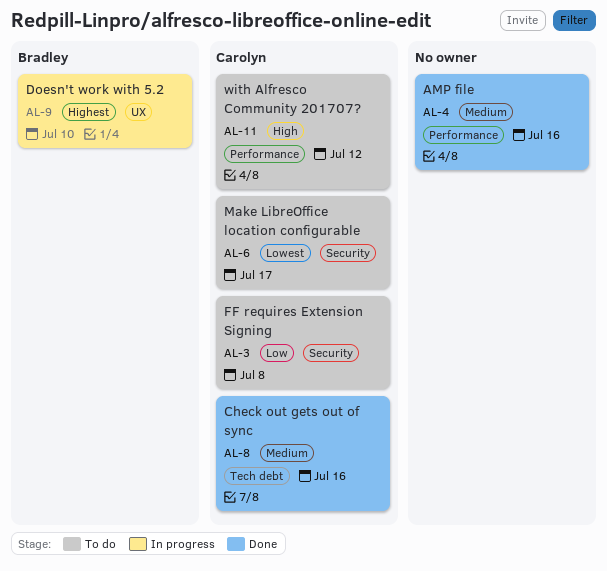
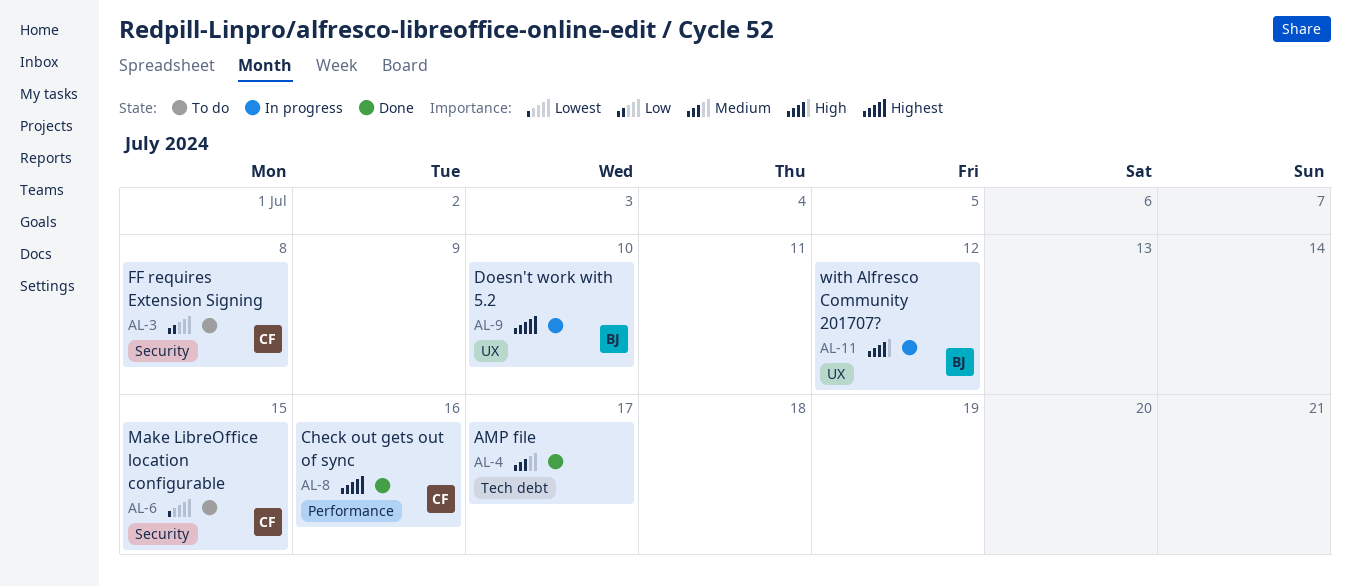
AL-4, label: Performance -> Tech debt
AL-4, due: Jul 16 -> Jul 17
AL-6, due: Jul 17 -> Jul 15
AL-8, priority: Medium -> Highest
AL-8, label: Tech debt -> Performance
AL-11, status: To do -> In progress
AL-11, owner: Carolyn -> Bradley
AL-11, label: Performance -> UX

